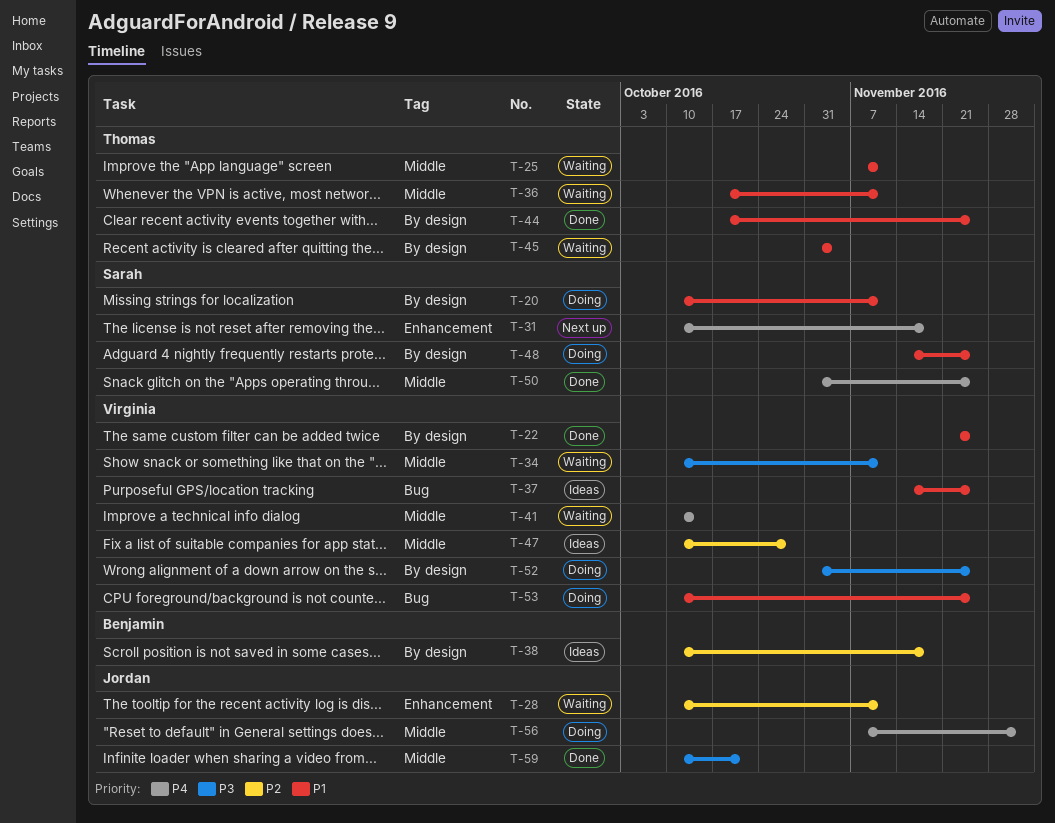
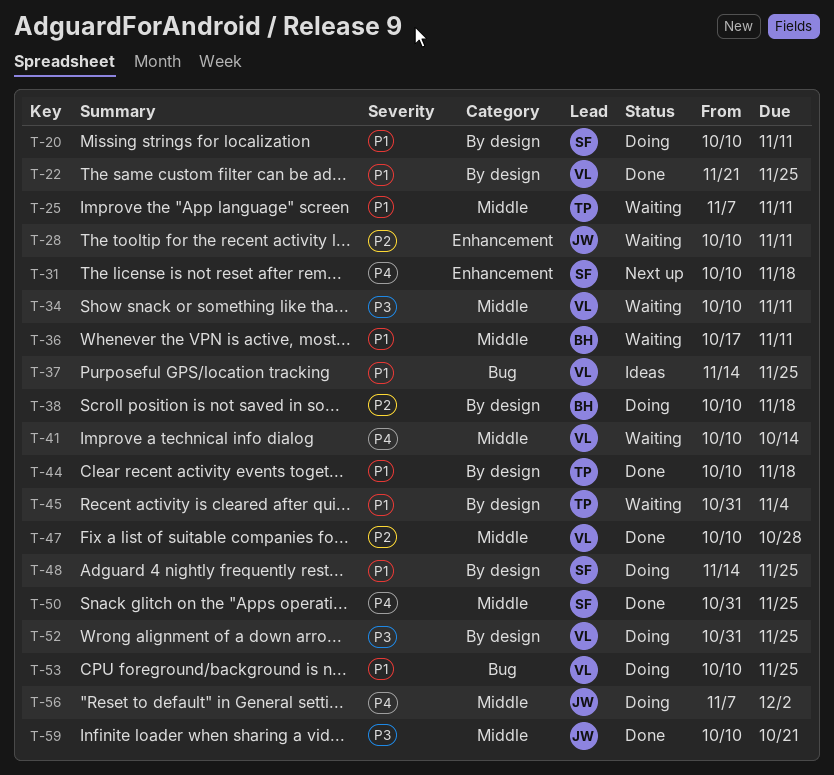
T-36, owner: Thomas -> Benjamin
T-38, status: Ideas -> Doing
T-44, start: Oct 17 -> Oct 10
T-44, due: Nov 25 -> Nov 18
T-47, status: Ideas -> Done

